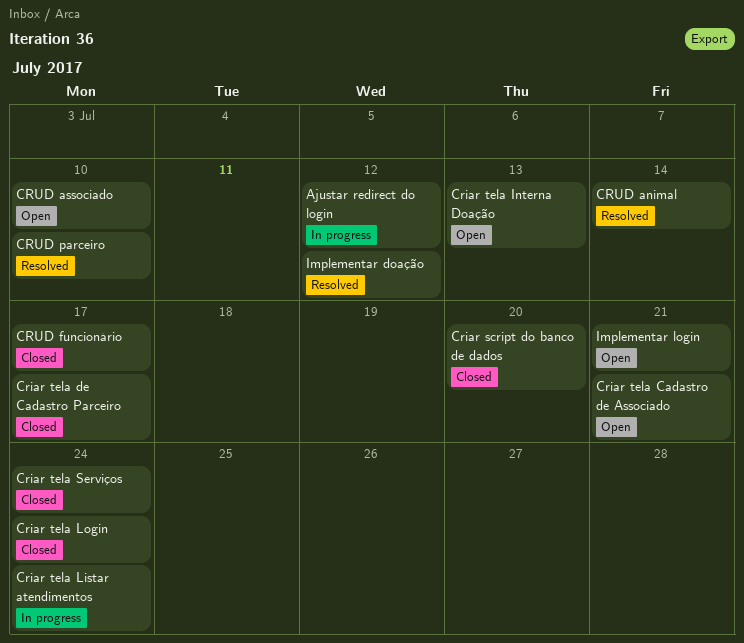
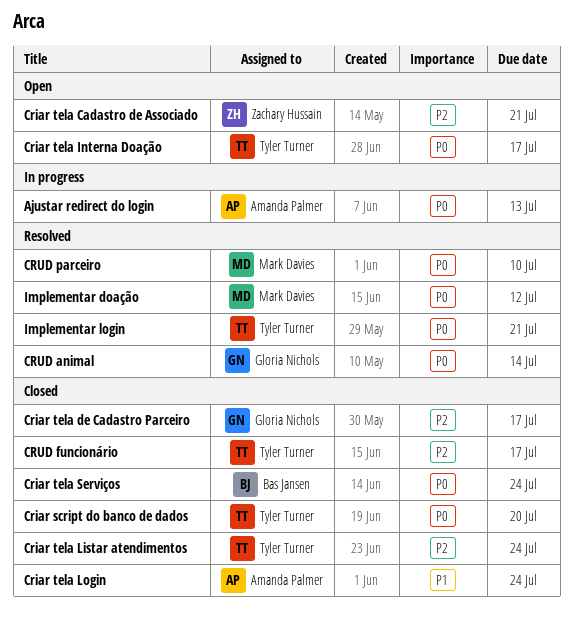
Ajustar redirect do login, due: Jul 12 -> Jul 13
Criar tela Interna Doação, due: Jul 13 -> Jul 17
Criar tela Listar atendimentos, status: In progress -> Closed
CRUD associado: present -> none
Implementar login, status: Open -> Resolved

